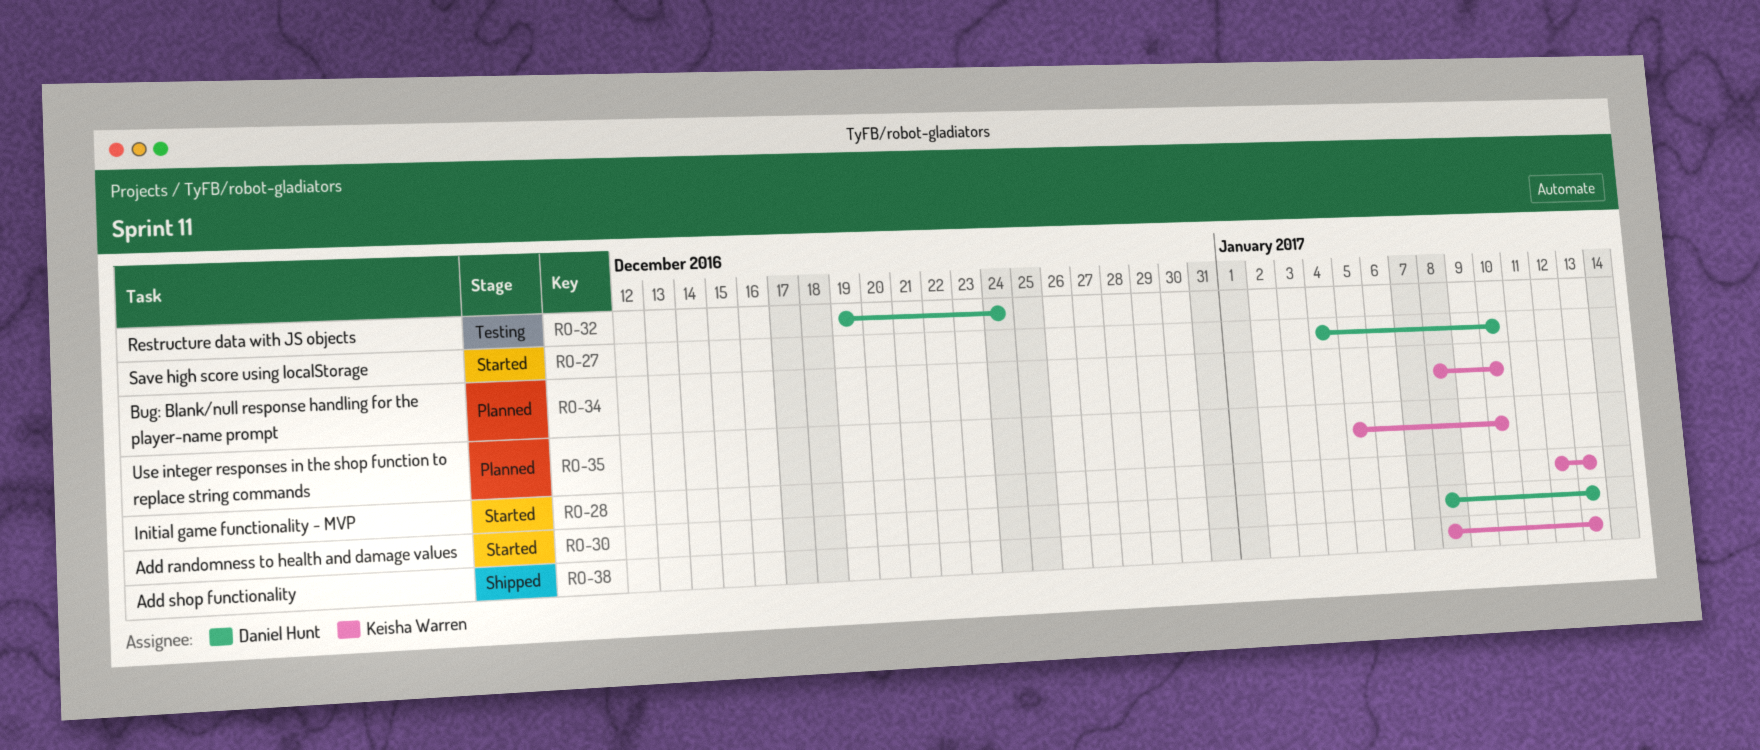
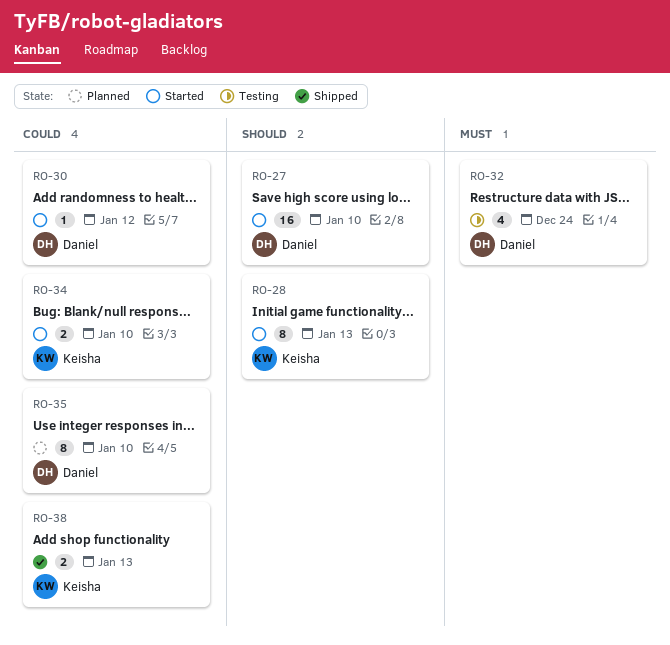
RO-30, due: Jan 13 -> Jan 12
RO-34, status: Planned -> Started
RO-35, owner: Keisha Warren -> Daniel Hunt

